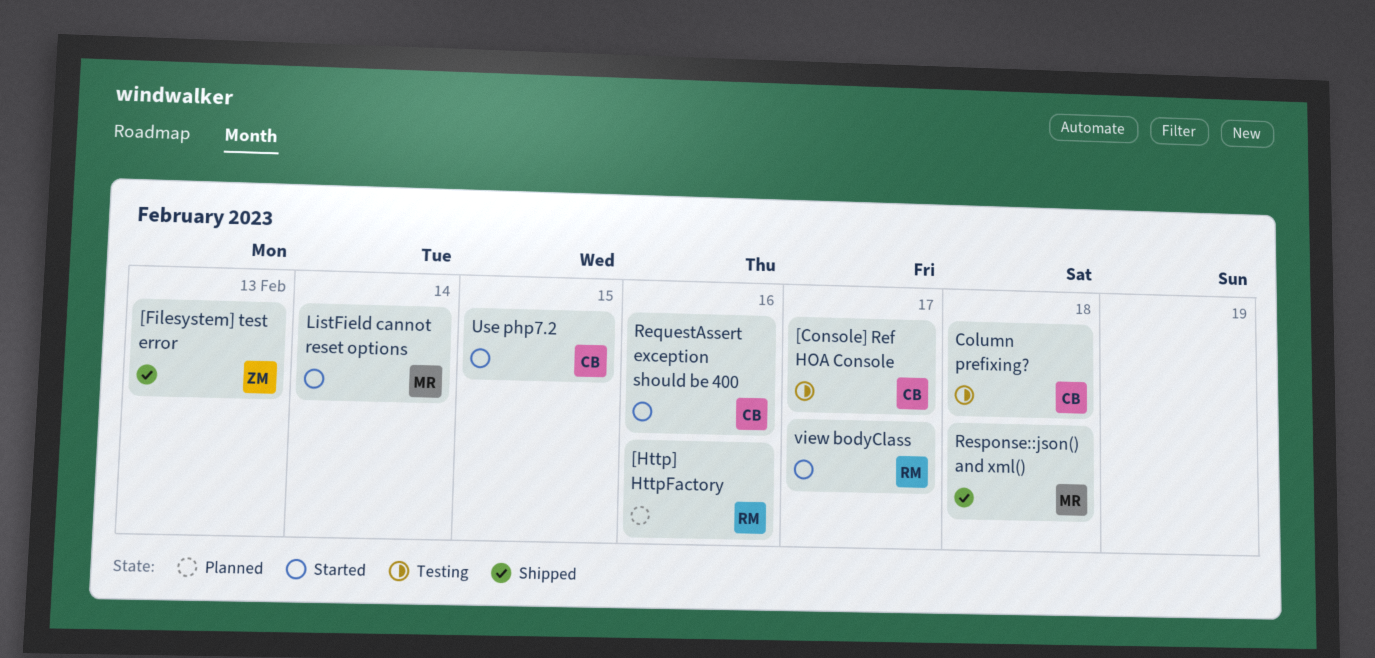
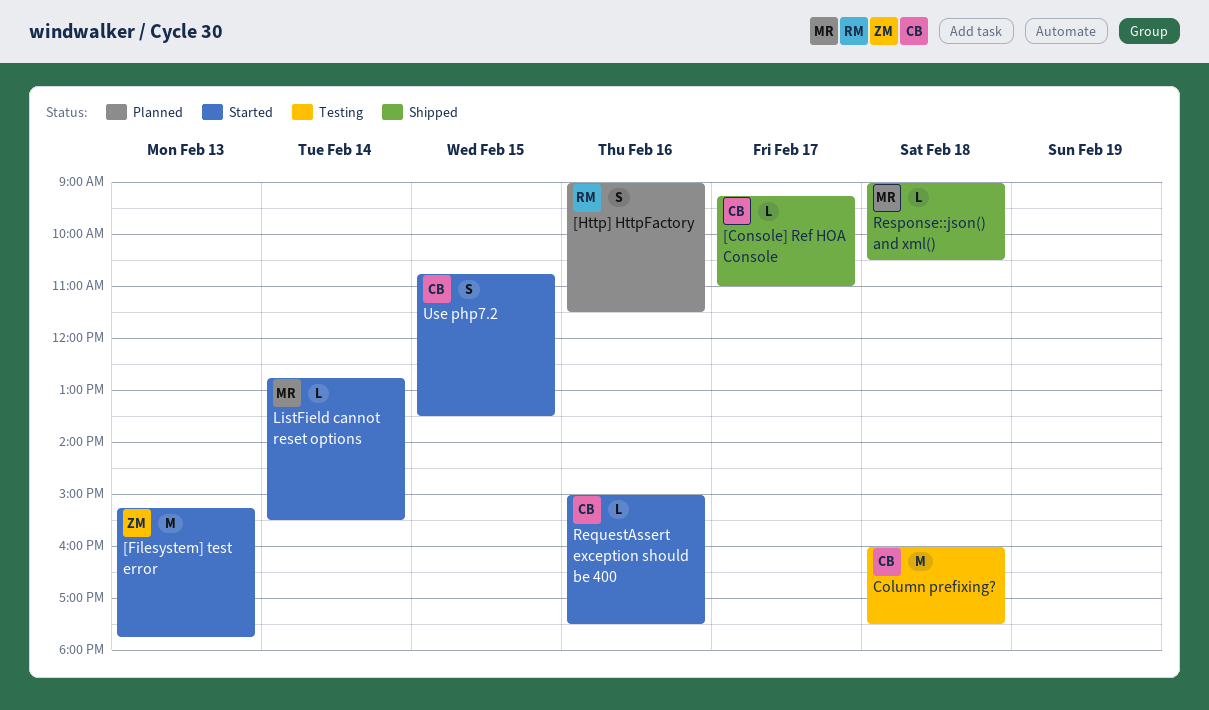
[Console] Ref HOA Console, status: Testing -> Shipped
[Filesystem] test error, status: Shipped -> Started
view bodyClass: present -> none

